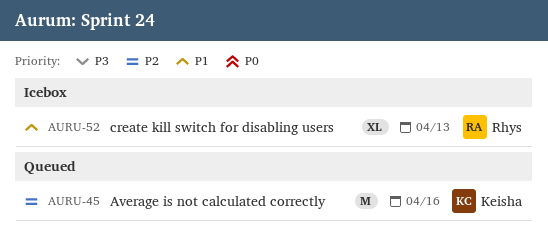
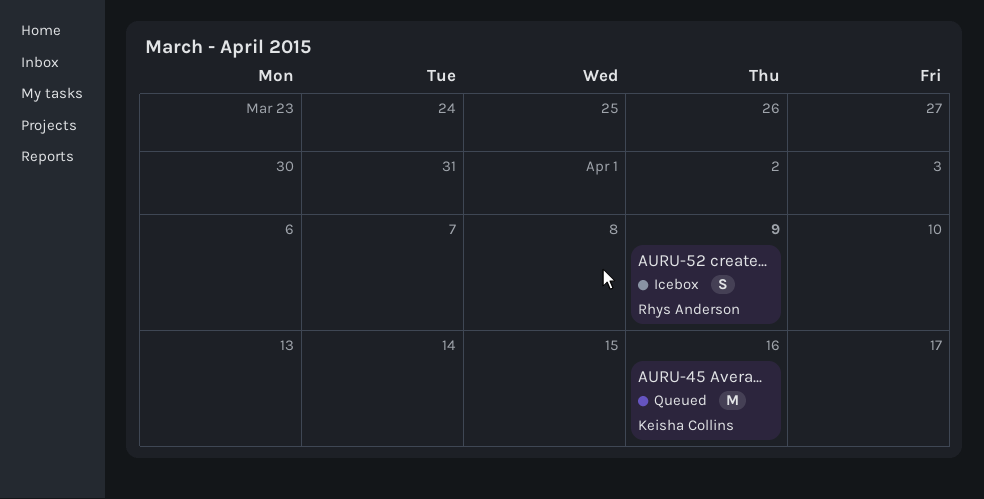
AURU-52, estimate: XL -> S
AURU-52, due: Apr 13 -> Apr 9

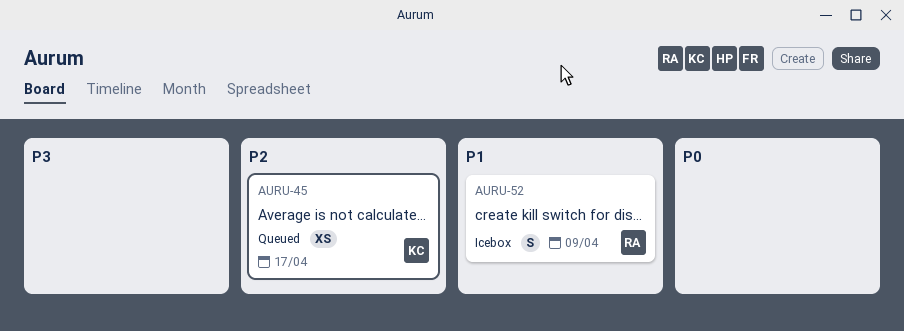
AURU-45, estimate: M -> XS
AURU-45, due: Apr 16 -> Apr 17

